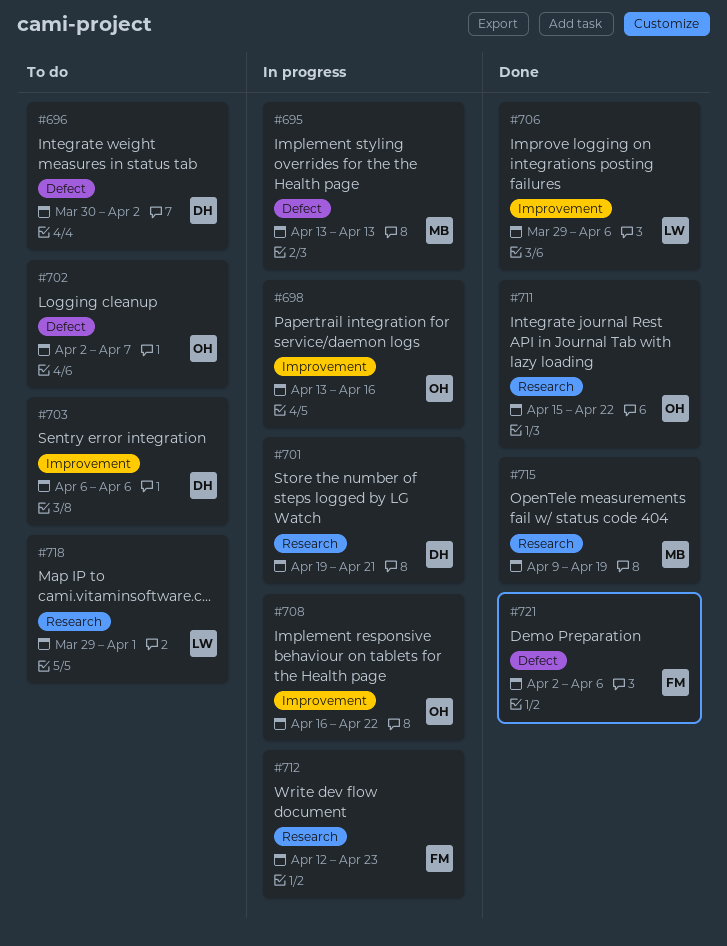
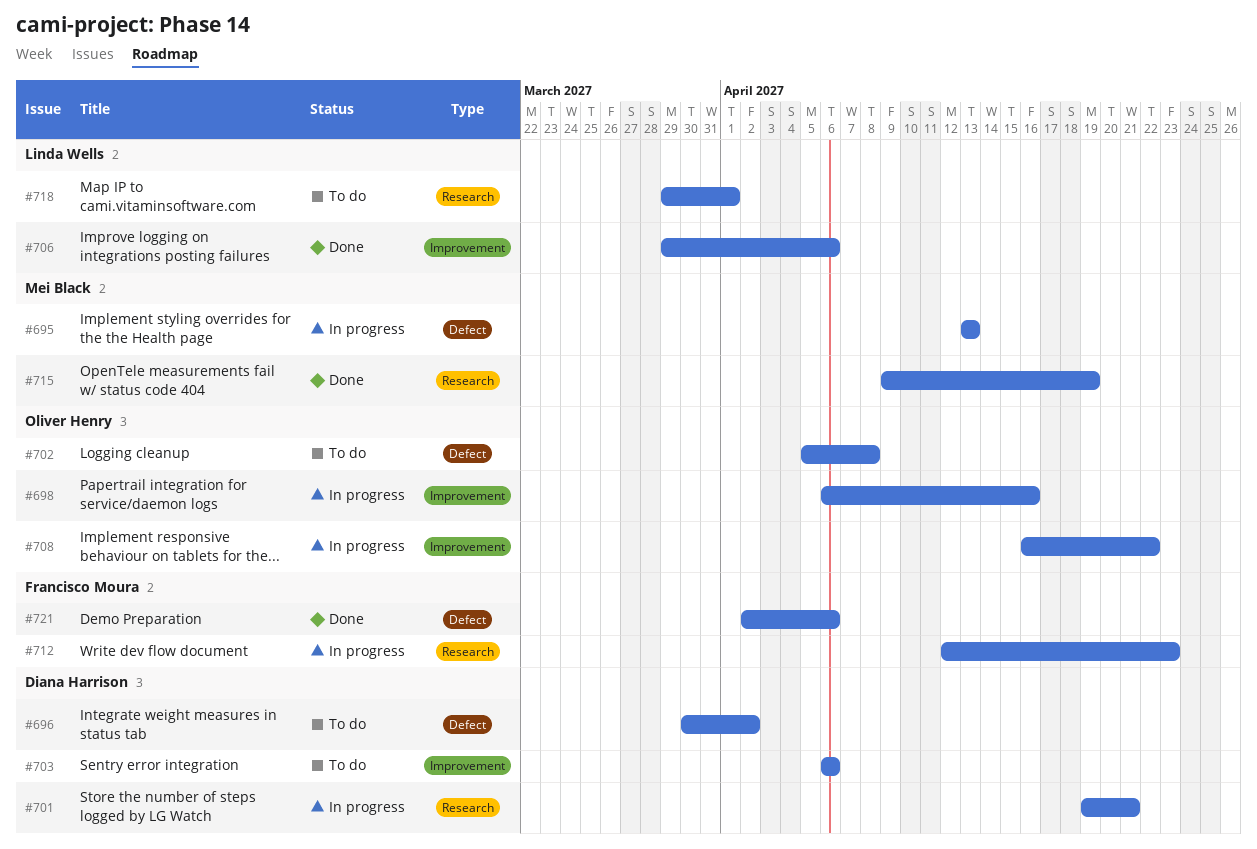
#698, start: Apr 13 -> Apr 6
#702, start: Apr 2 -> Apr 5
#702, due: Apr 7 -> Apr 8
#711: present -> none

